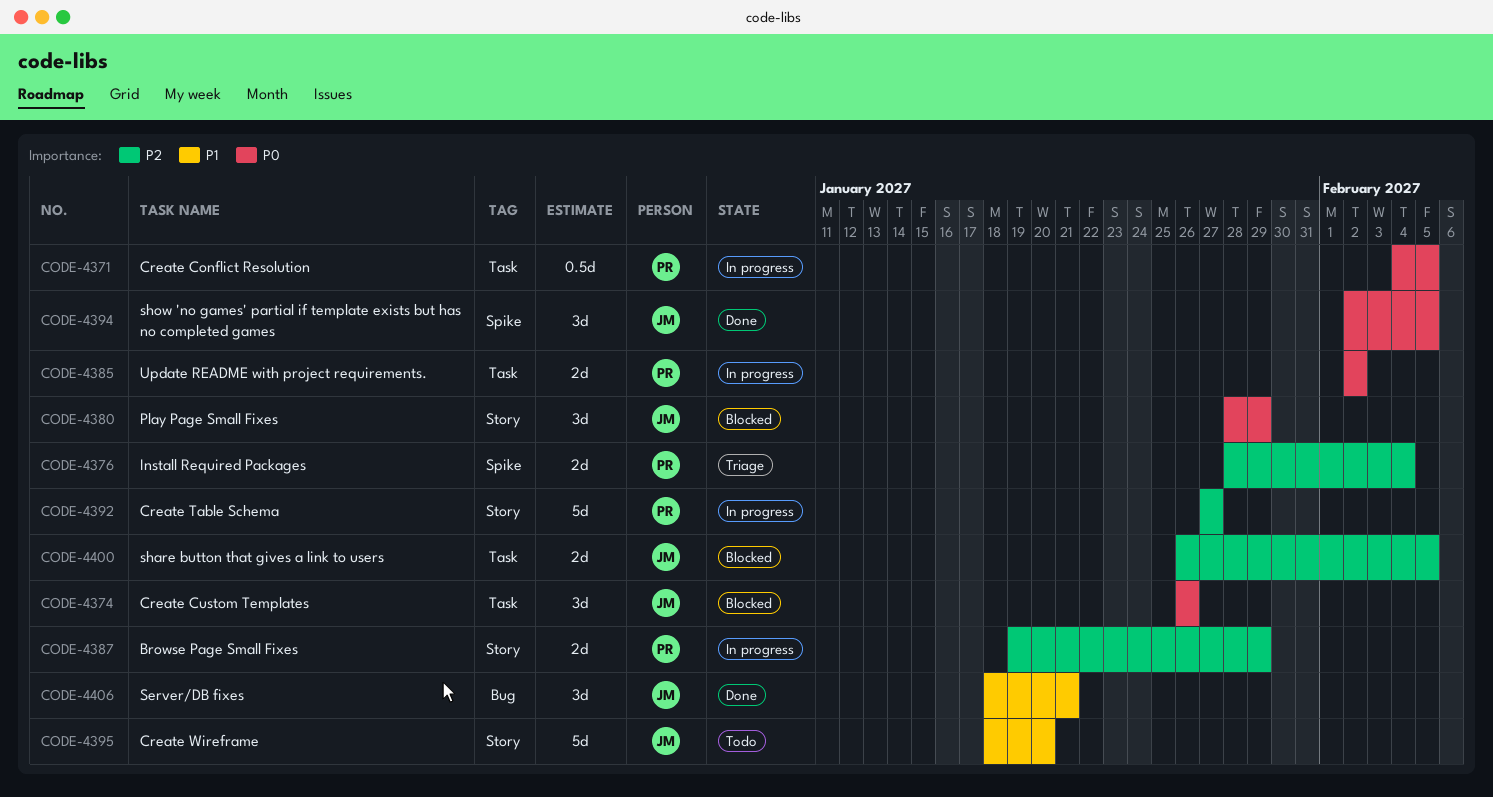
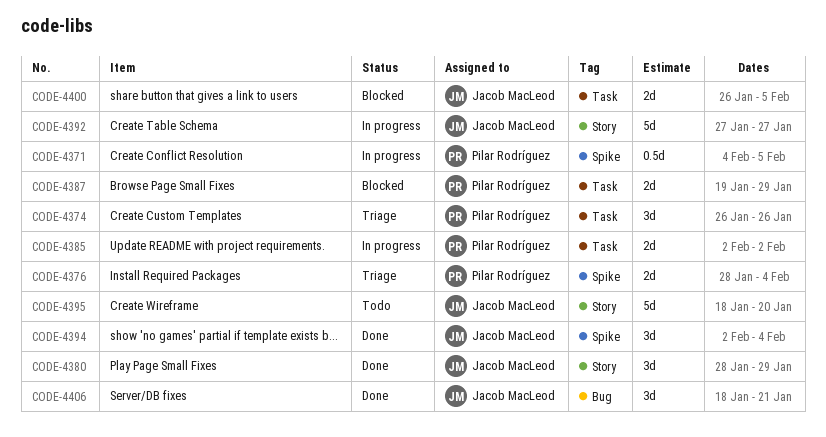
CODE-4371, label: Task -> Spike
CODE-4374, status: Blocked -> Triage
CODE-4374, owner: Jacob MacLeod -> Pilar Rodríguez
CODE-4380, status: Blocked -> Done
CODE-4387, status: In progress -> Blocked
CODE-4387, label: Story -> Task
CODE-4392, owner: Pilar Rodríguez -> Jacob MacLeod
CODE-4394, due: Feb 5 -> Feb 4

